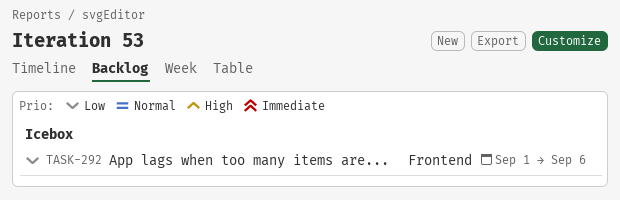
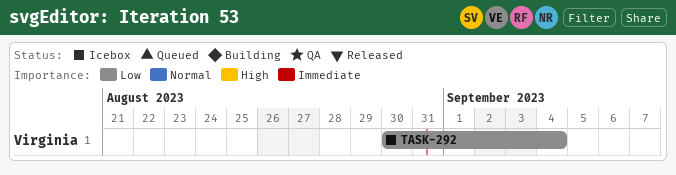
TASK-292, start: Sep 1 -> Aug 30
TASK-292, due: Sep 6 -> Sep 4

